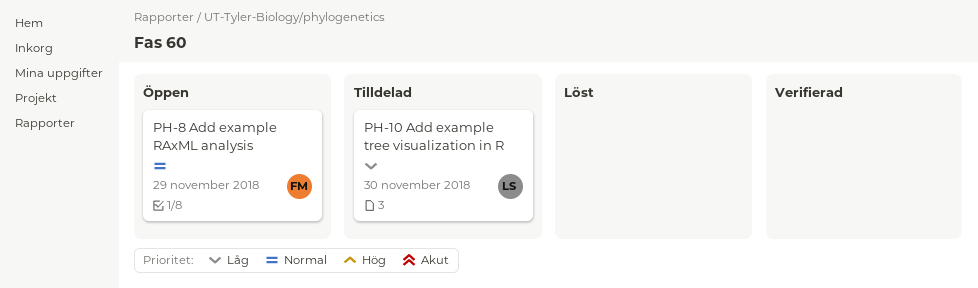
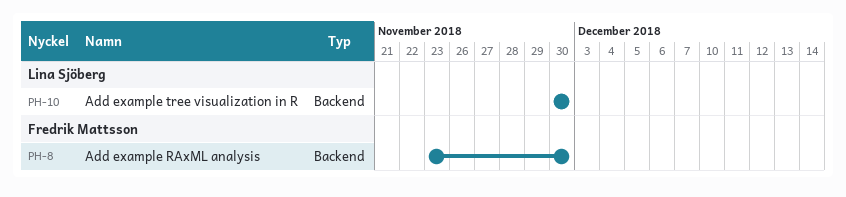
PH-8, due: Nov 29 -> Nov 30

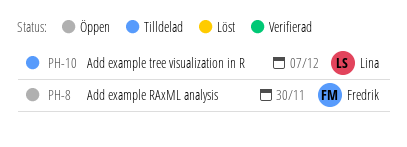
PH-10, due: Nov 30 -> Dec 7

